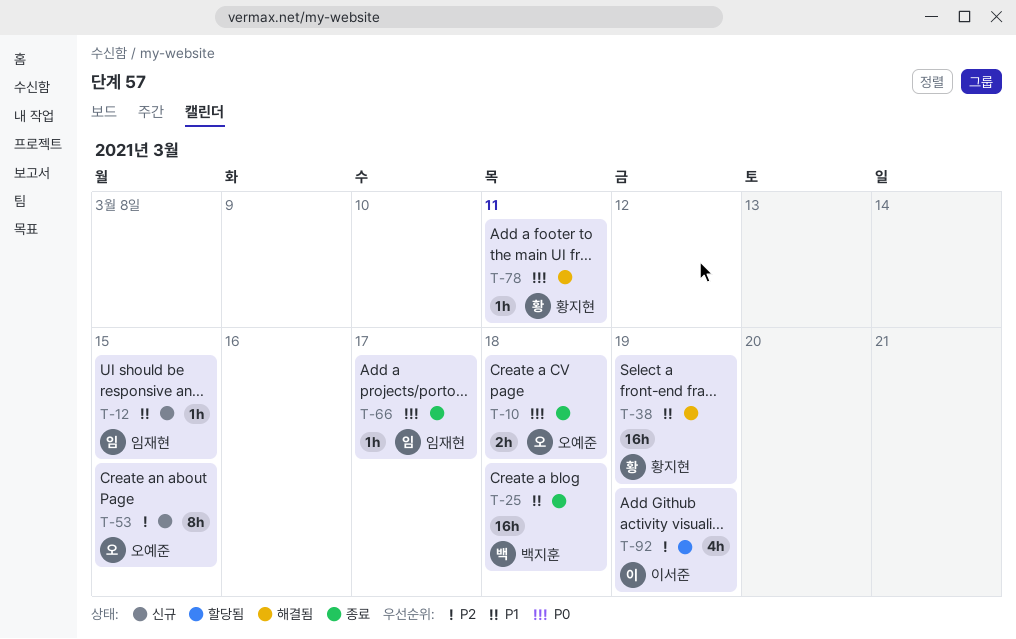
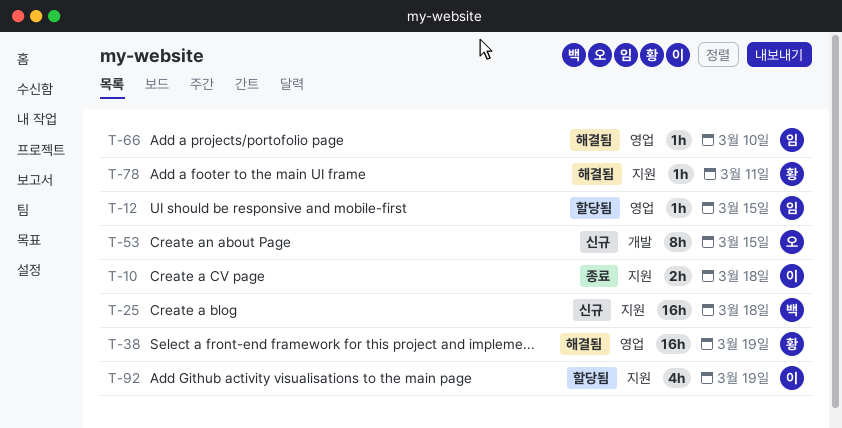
T-10, owner: 오예준 -> 이서준
T-12, status: 신규 -> 할당됨
T-25, status: 종료 -> 신규
T-66, status: 종료 -> 해결됨
T-66, due: Mar 17 -> Mar 10

